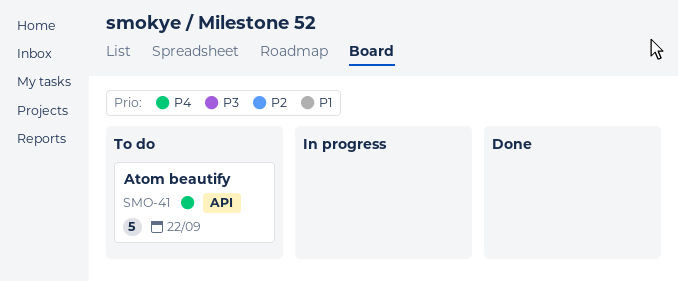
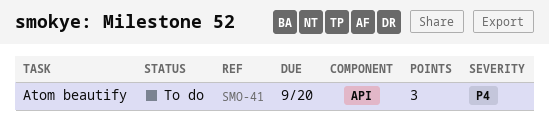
SMO-41, estimate: 5 -> 3
SMO-41, due: Sep 22 -> Sep 20

